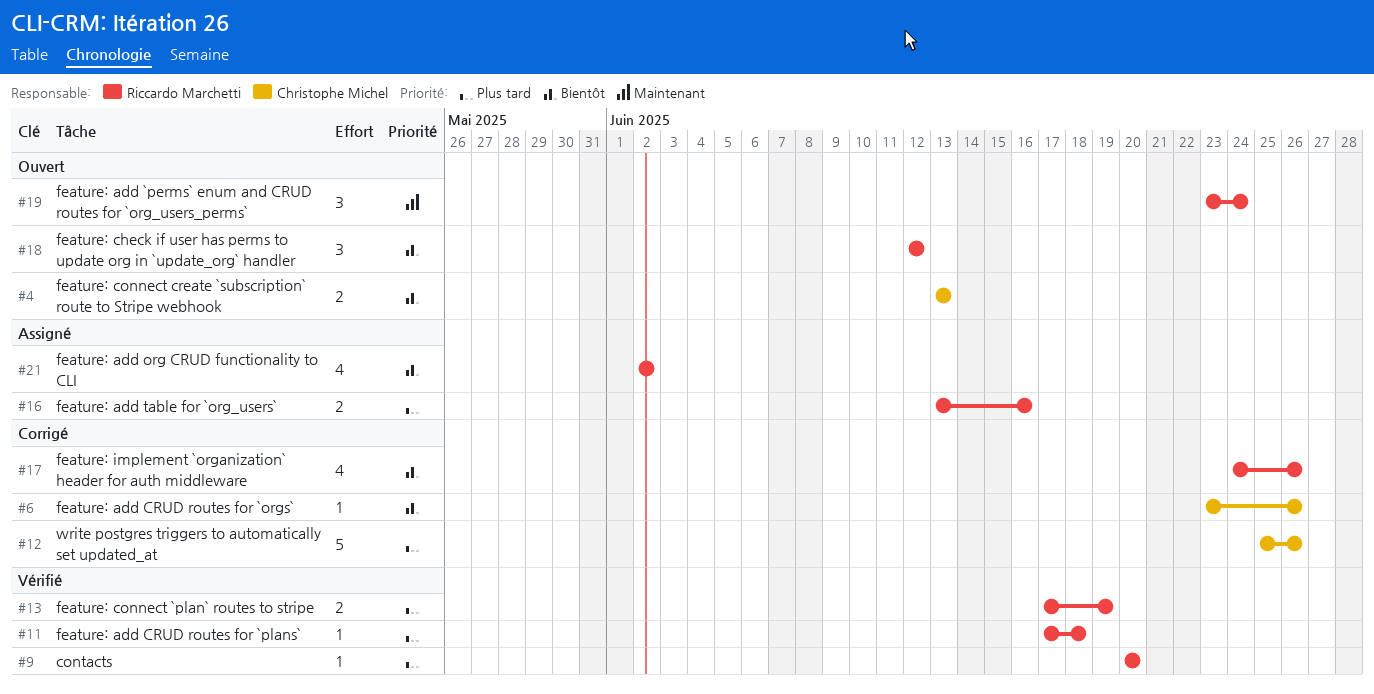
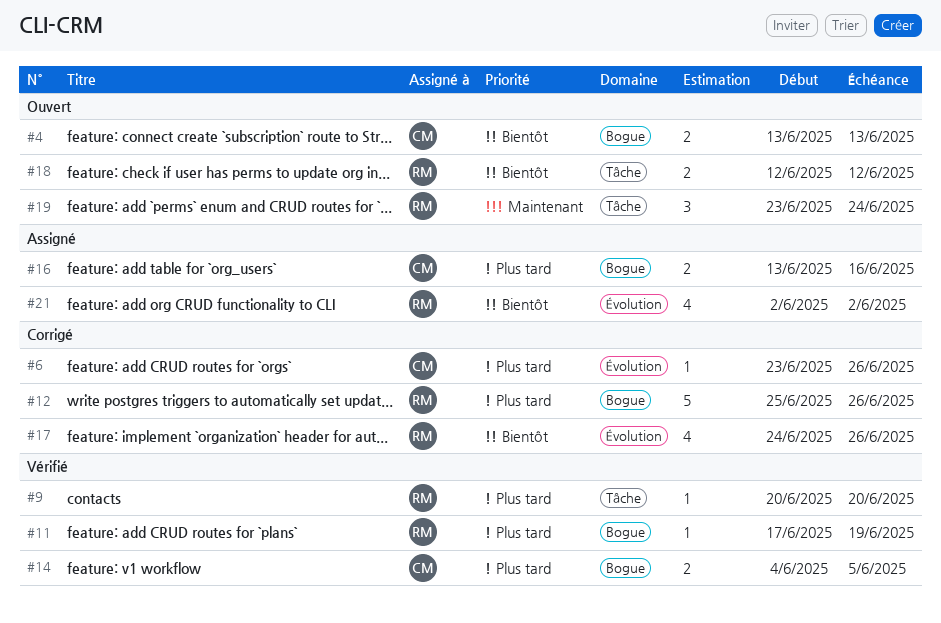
#6, priority: Bientôt -> Plus tard
#11, due: Jun 18 -> Jun 19
#12, owner: Christophe Michel -> Riccardo Marchetti
#13: present -> none
#14: none -> present
#16, owner: Riccardo Marchetti -> Christophe Michel
#18, estimate: 3 -> 2

